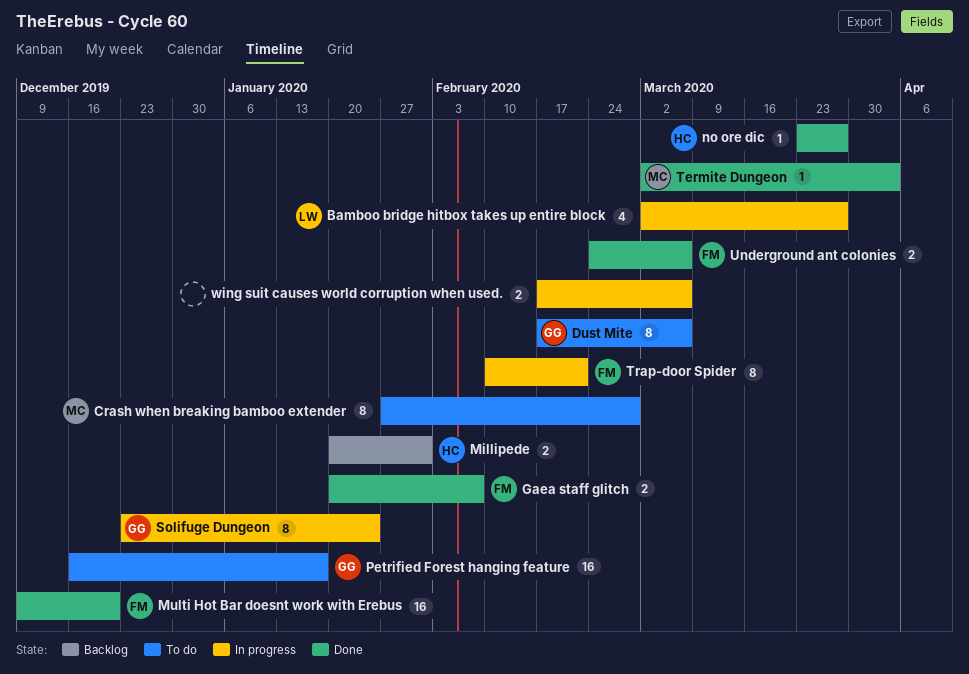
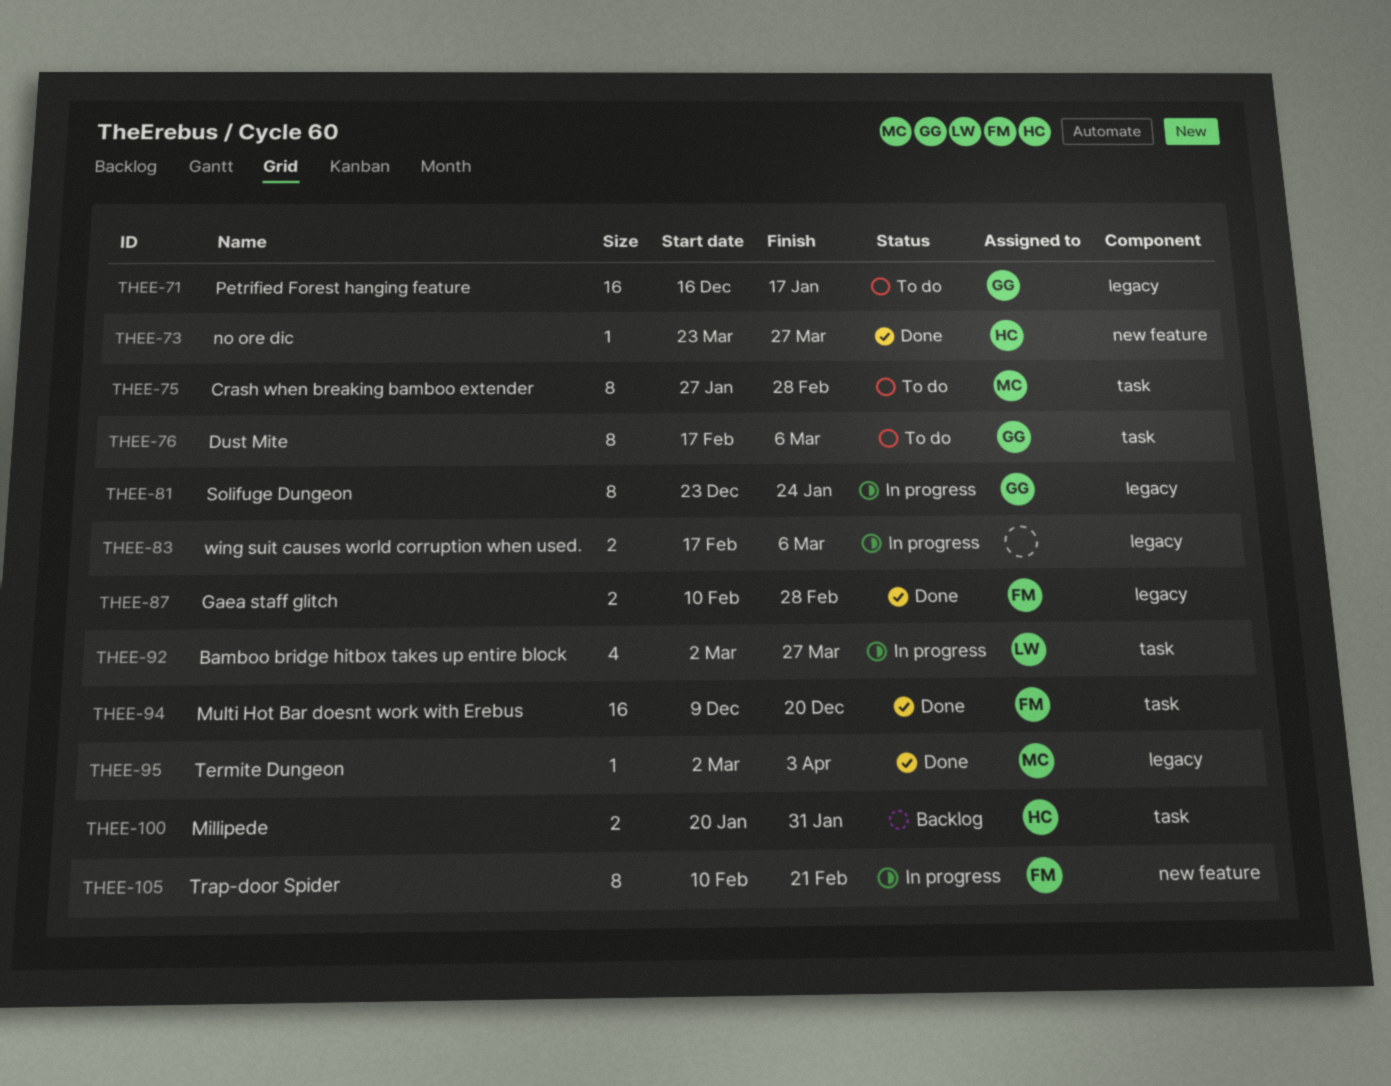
Gaea staff glitch, start: Jan 20 -> Feb 10
Gaea staff glitch, due: Feb 7 -> Feb 28
Underground ant colonies: present -> none

